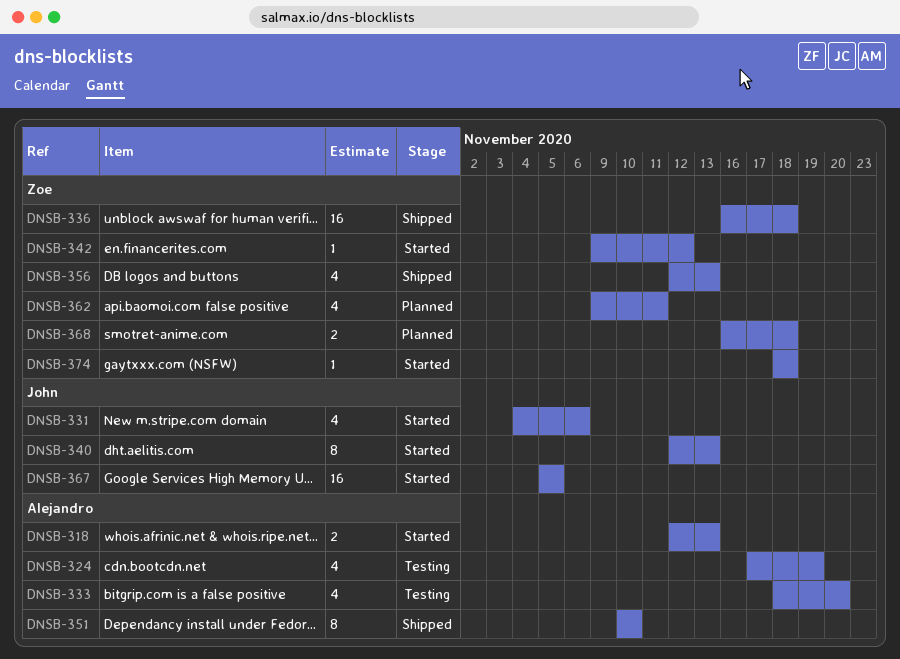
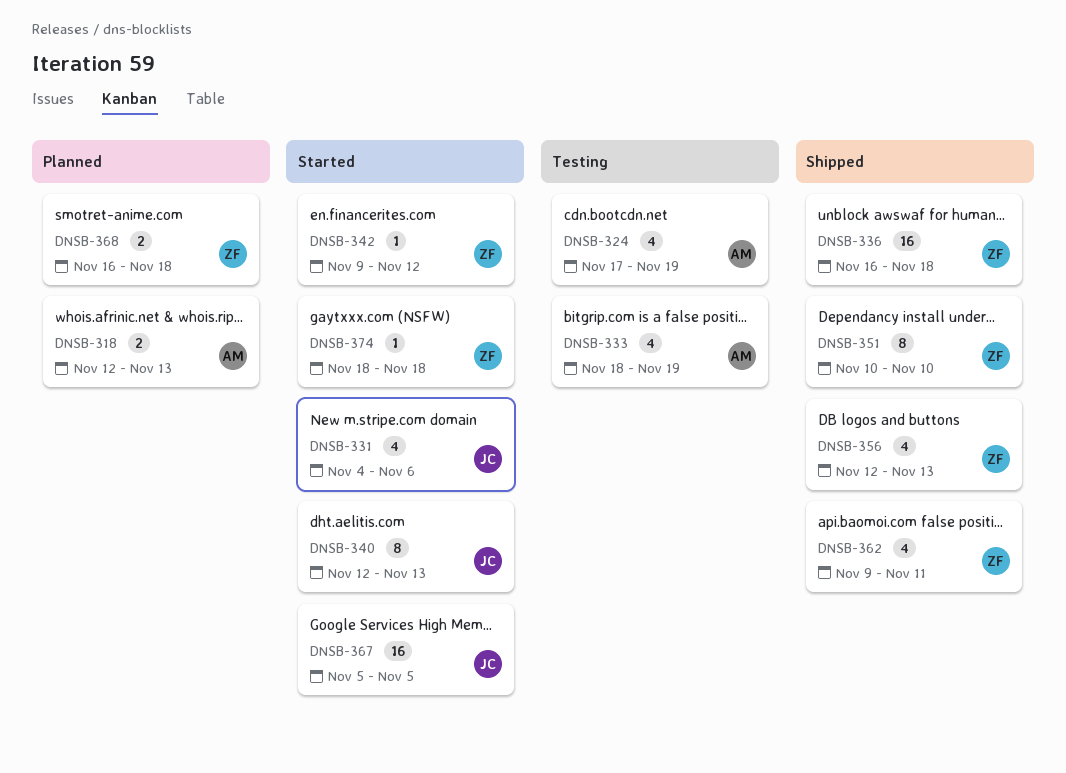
DNSB-318, status: Started -> Planned
DNSB-333, due: Nov 20 -> Nov 19
DNSB-351, owner: Alejandro -> Zoe
DNSB-362, status: Planned -> Shipped

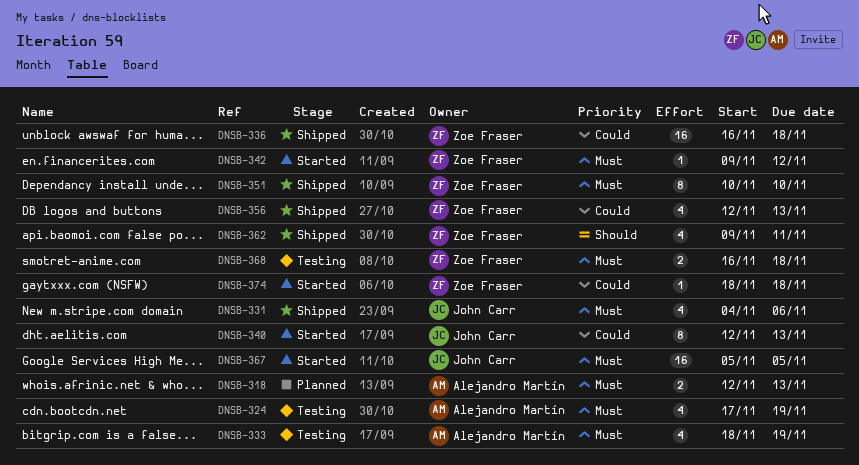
DNSB-331, status: Started -> Shipped
DNSB-368, status: Planned -> Testing

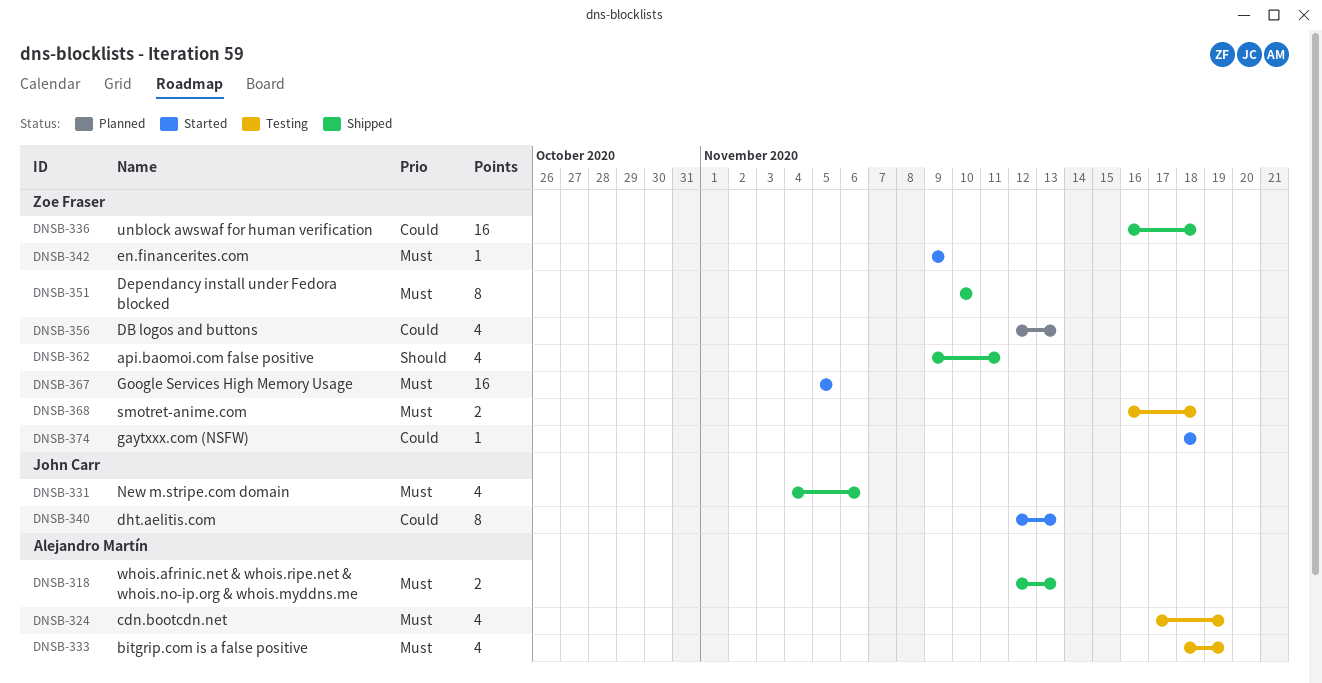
DNSB-318, status: Planned -> Shipped
DNSB-342, due: Nov 12 -> Nov 9
DNSB-356, status: Shipped -> Planned
DNSB-367, owner: John Carr -> Zoe Fraser

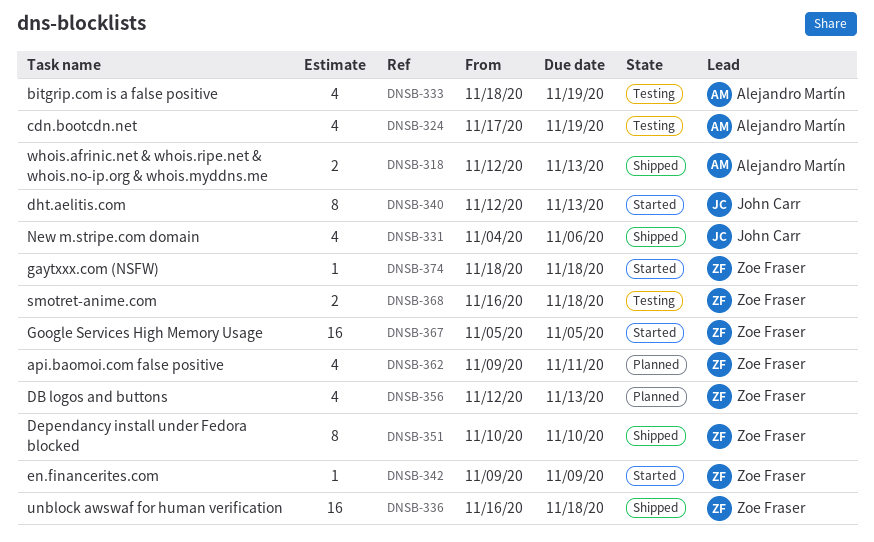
DNSB-362, status: Shipped -> Planned

